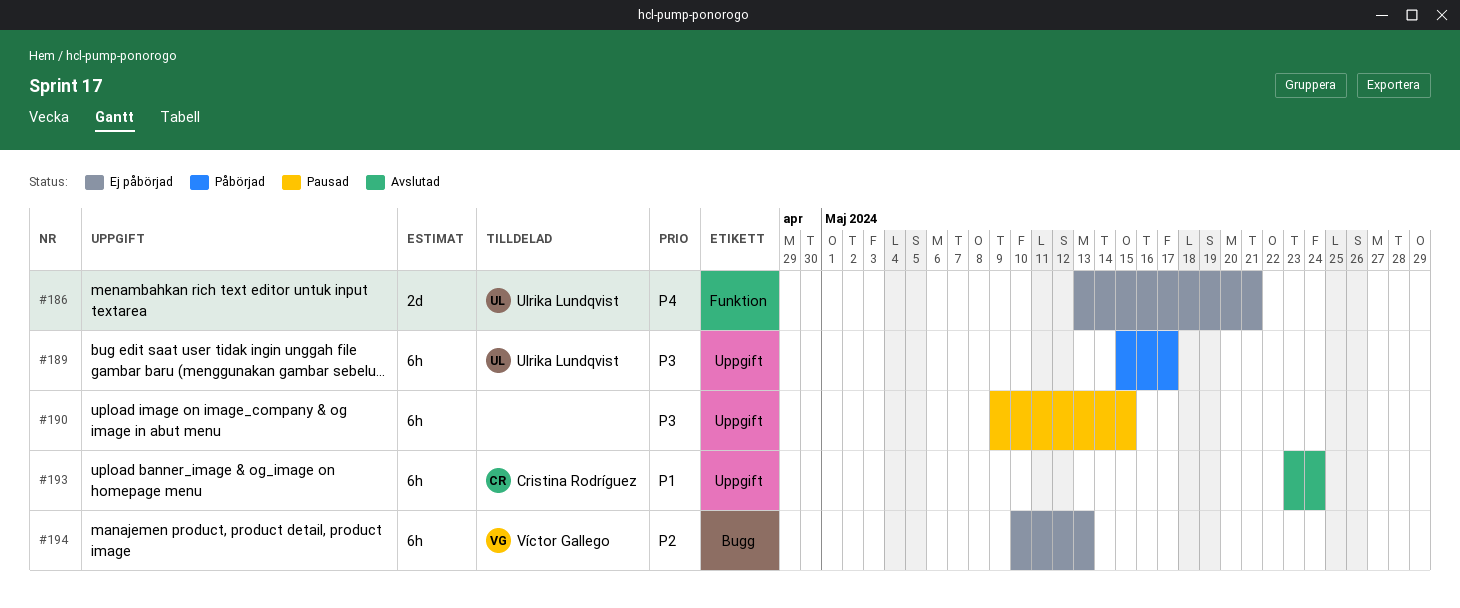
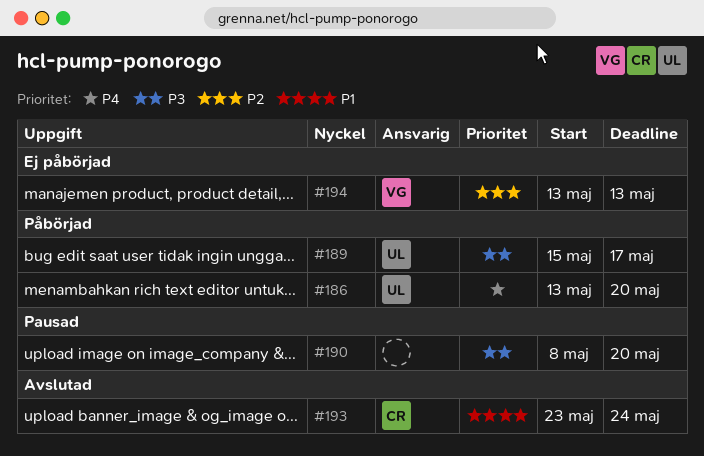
#186, status: Ej påbörjad -> Påbörjad
#186, due: May 21 -> May 20
#190, start: May 9 -> May 8
#190, due: May 15 -> May 20
#194, start: May 10 -> May 13

